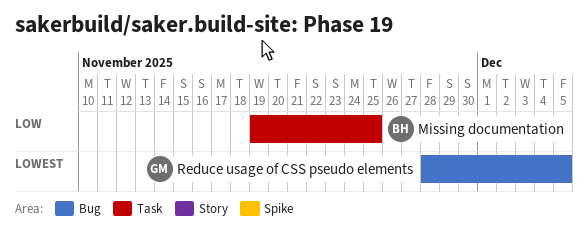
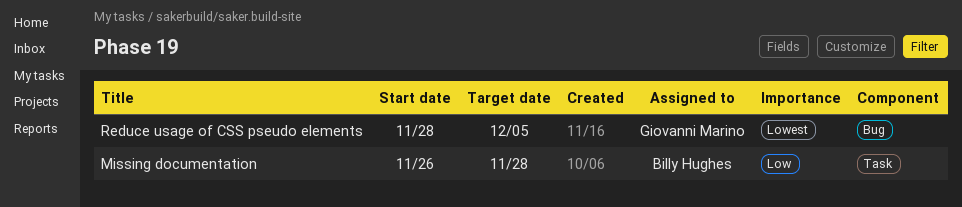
Missing documentation, start: Nov 19 -> Nov 26
Missing documentation, due: Nov 25 -> Nov 28

